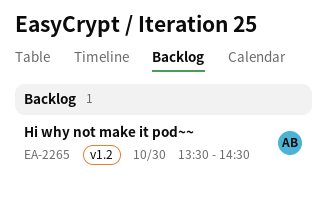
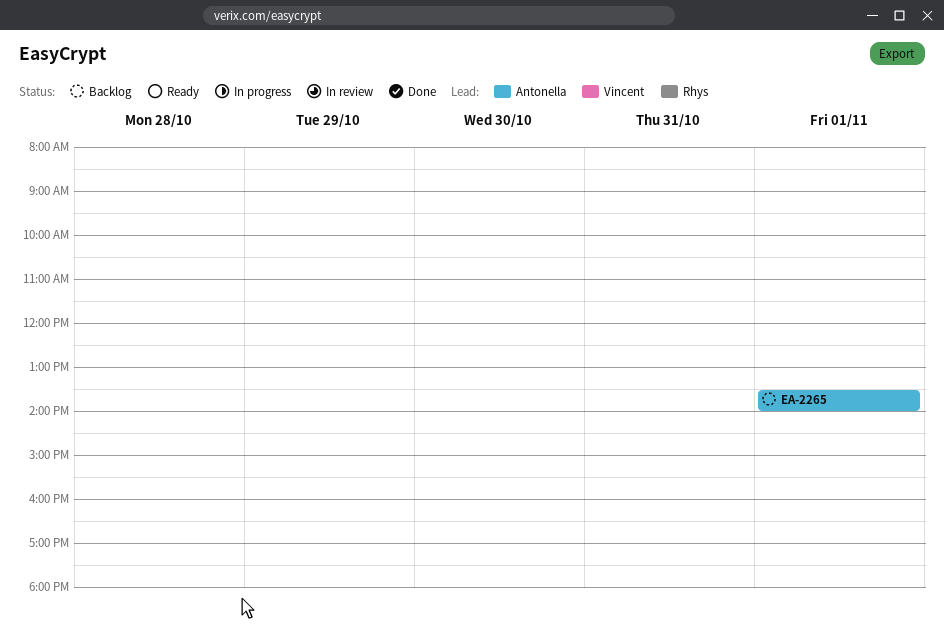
EA-2265, day: Oct 30 -> Nov 1
EA-2265, ends: 14:30 -> 14:00

